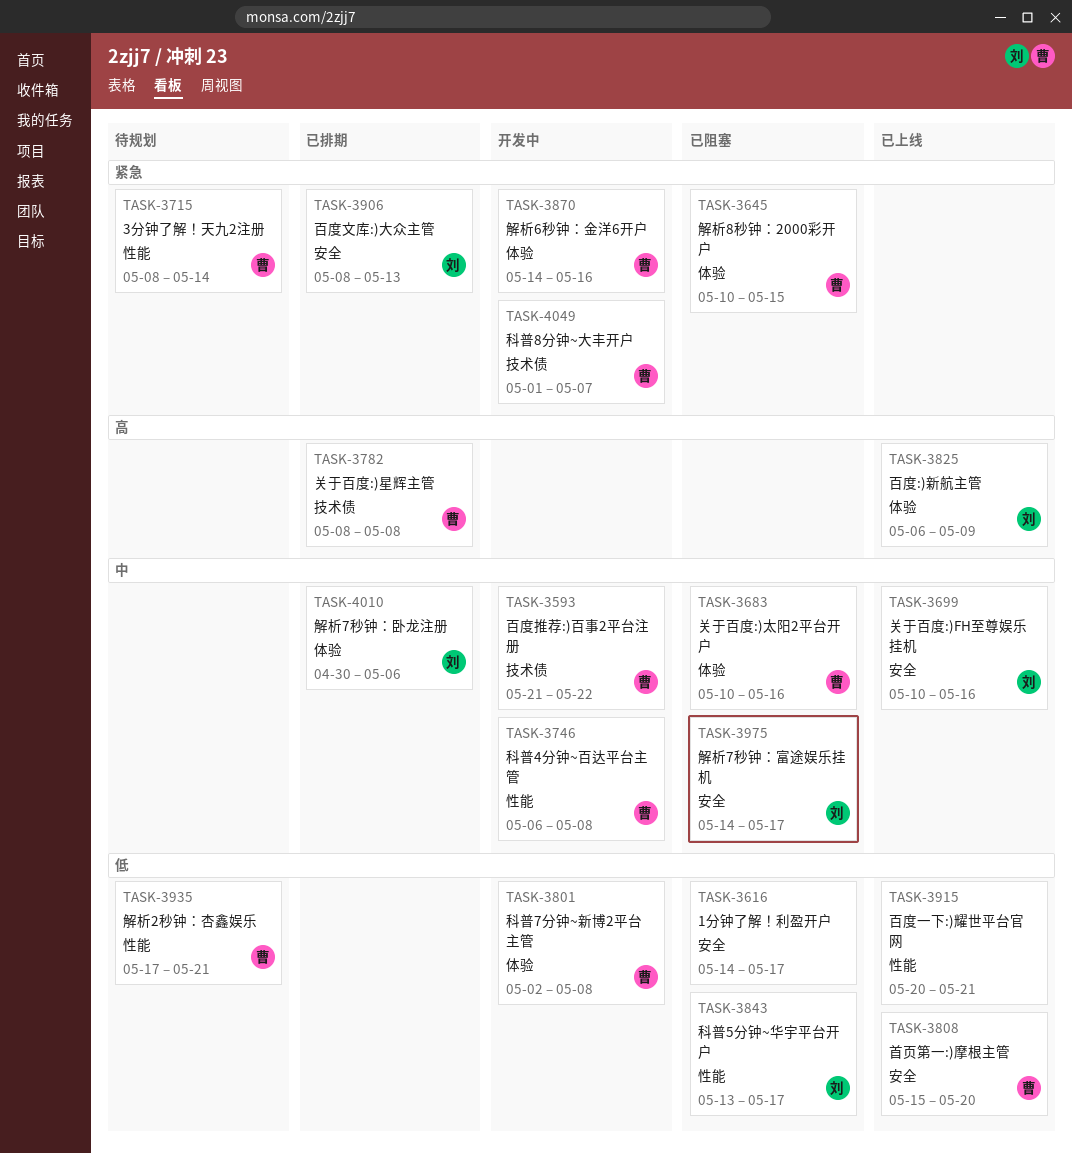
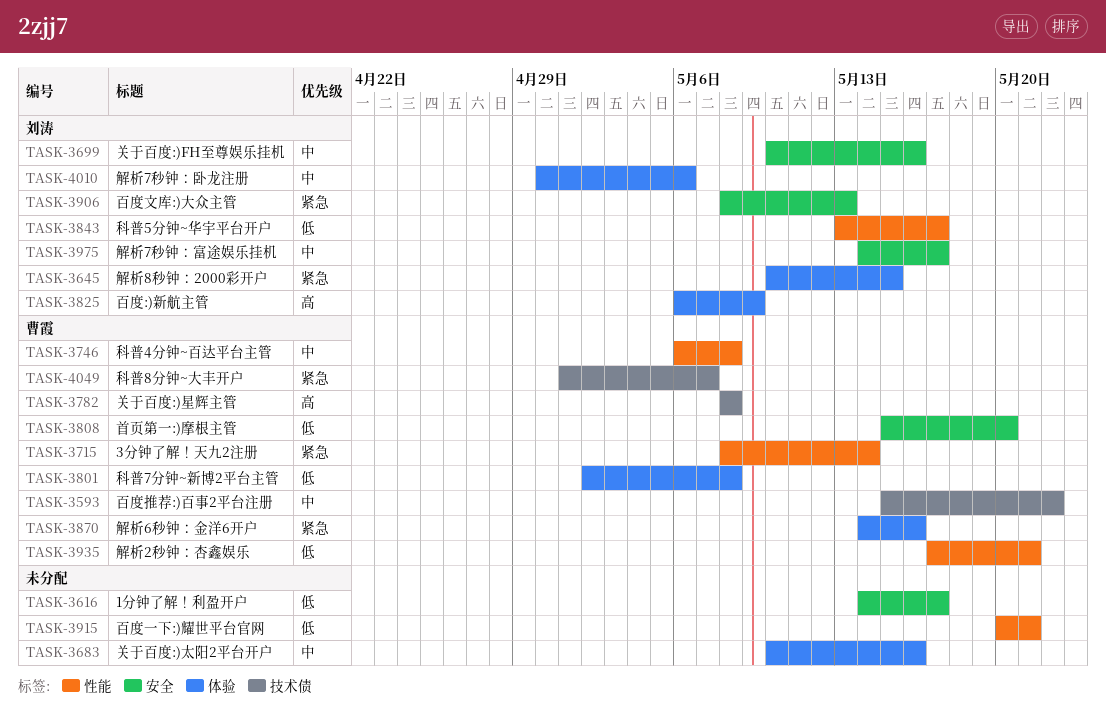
TASK-3593, start: May 21 -> May 15
TASK-3645, owner: 曹霞 -> 刘涛
TASK-3683, owner: 曹霞 -> none

